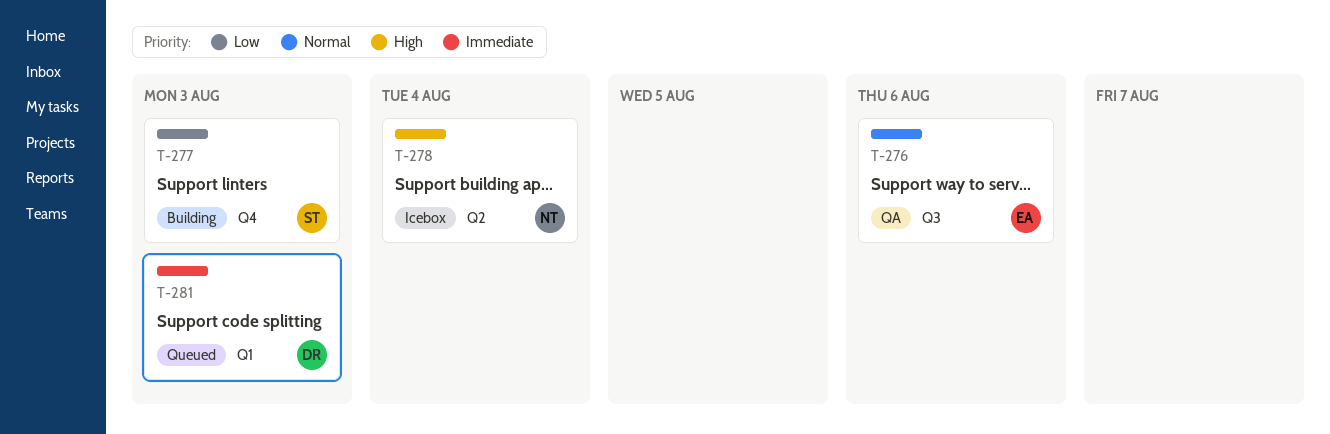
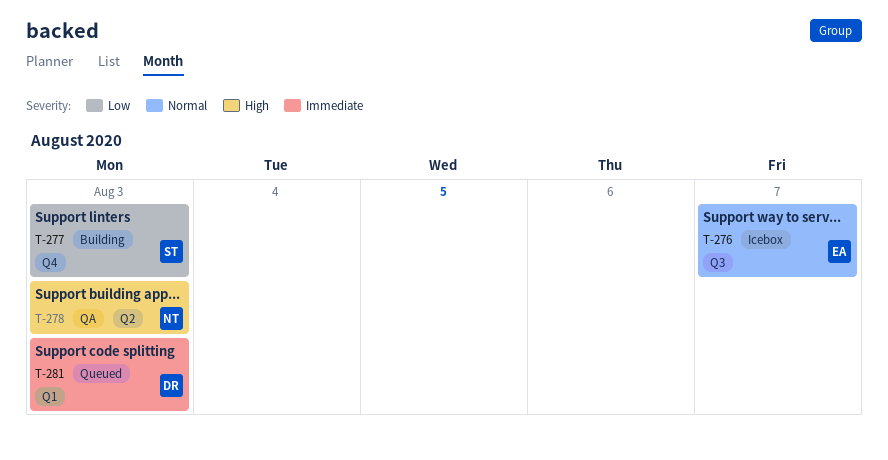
T-276, status: QA -> Icebox
T-276, due: Aug 6 -> Aug 7
T-278, status: Icebox -> QA
T-278, due: Aug 4 -> Aug 3

